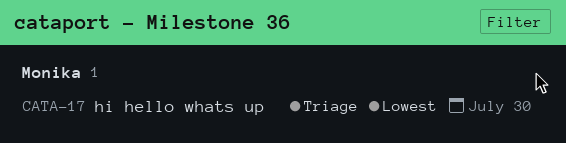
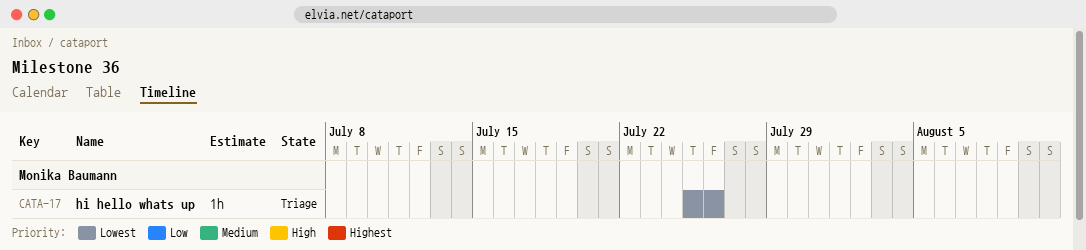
CATA-17, due: Jul 30 -> Jul 26

